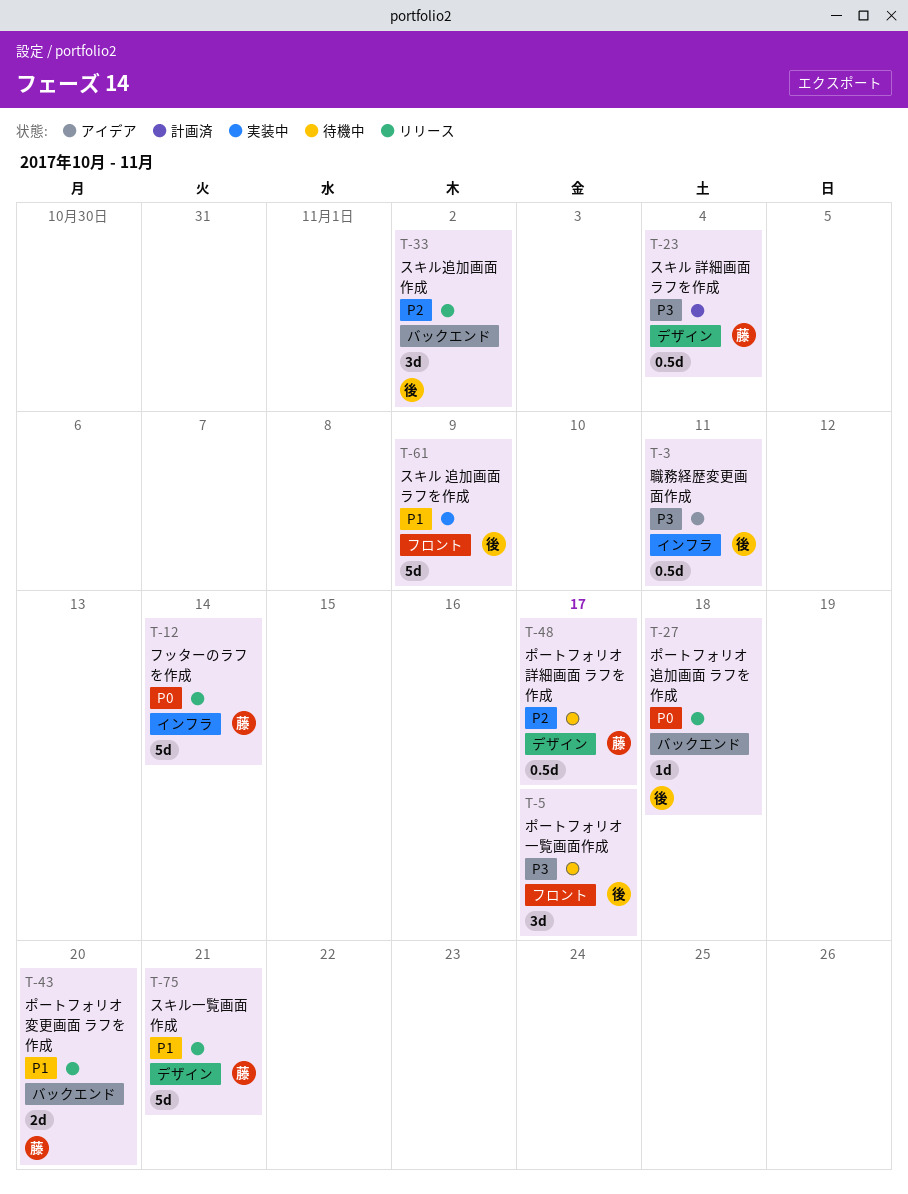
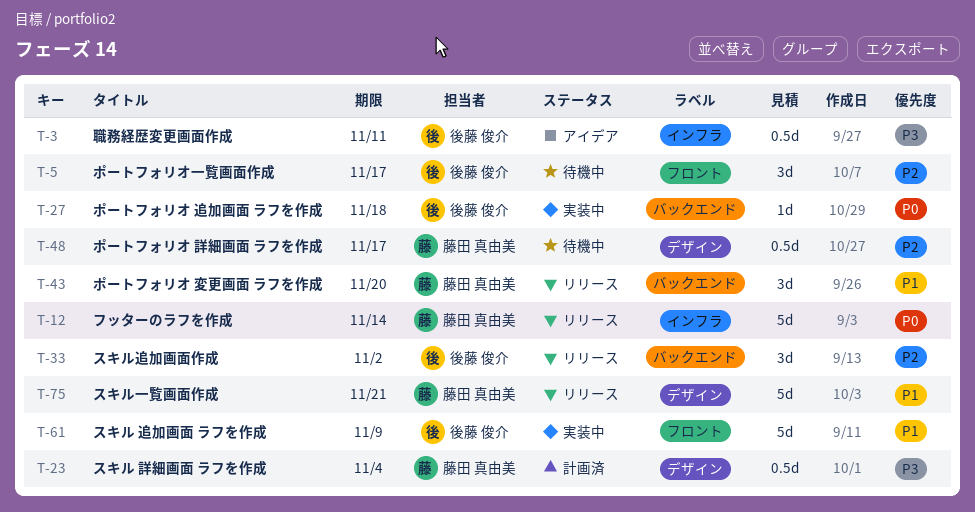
T-5, priority: P3 -> P2
T-27, status: リリース -> 実装中
T-43, estimate: 2d -> 3d

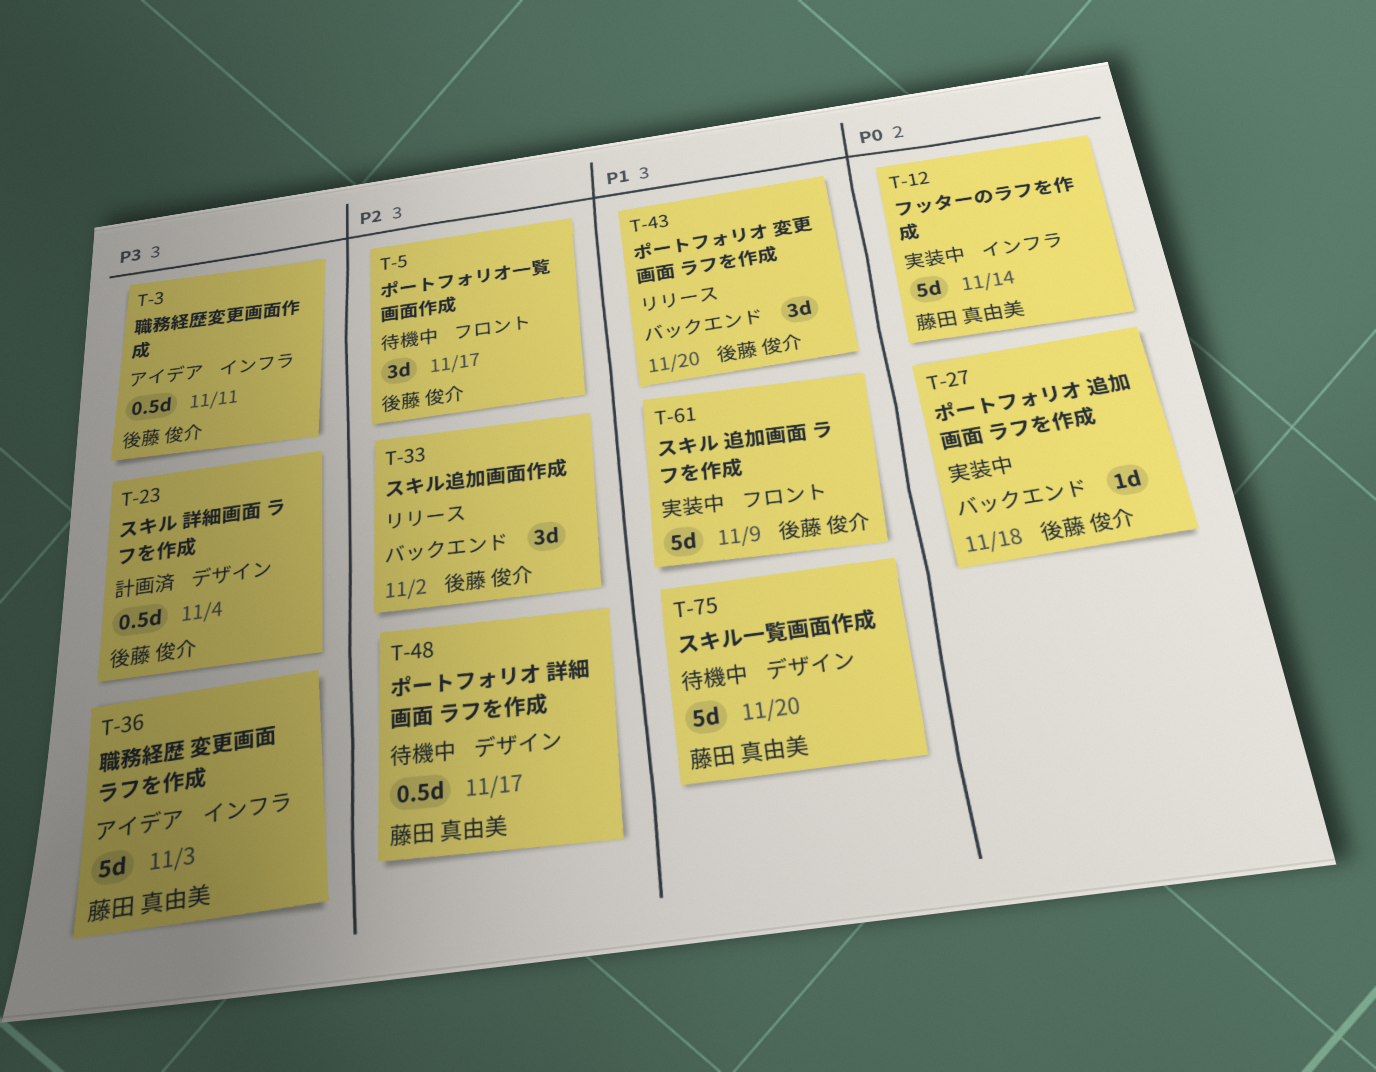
T-12, status: リリース -> 実装中
T-23, owner: 藤田 真由美 -> 後藤 俊介
T-36: none -> present
T-43, owner: 藤田 真由美 -> 後藤 俊介
T-75, status: リリース -> 待機中
T-75, due: Nov 21 -> Nov 20

